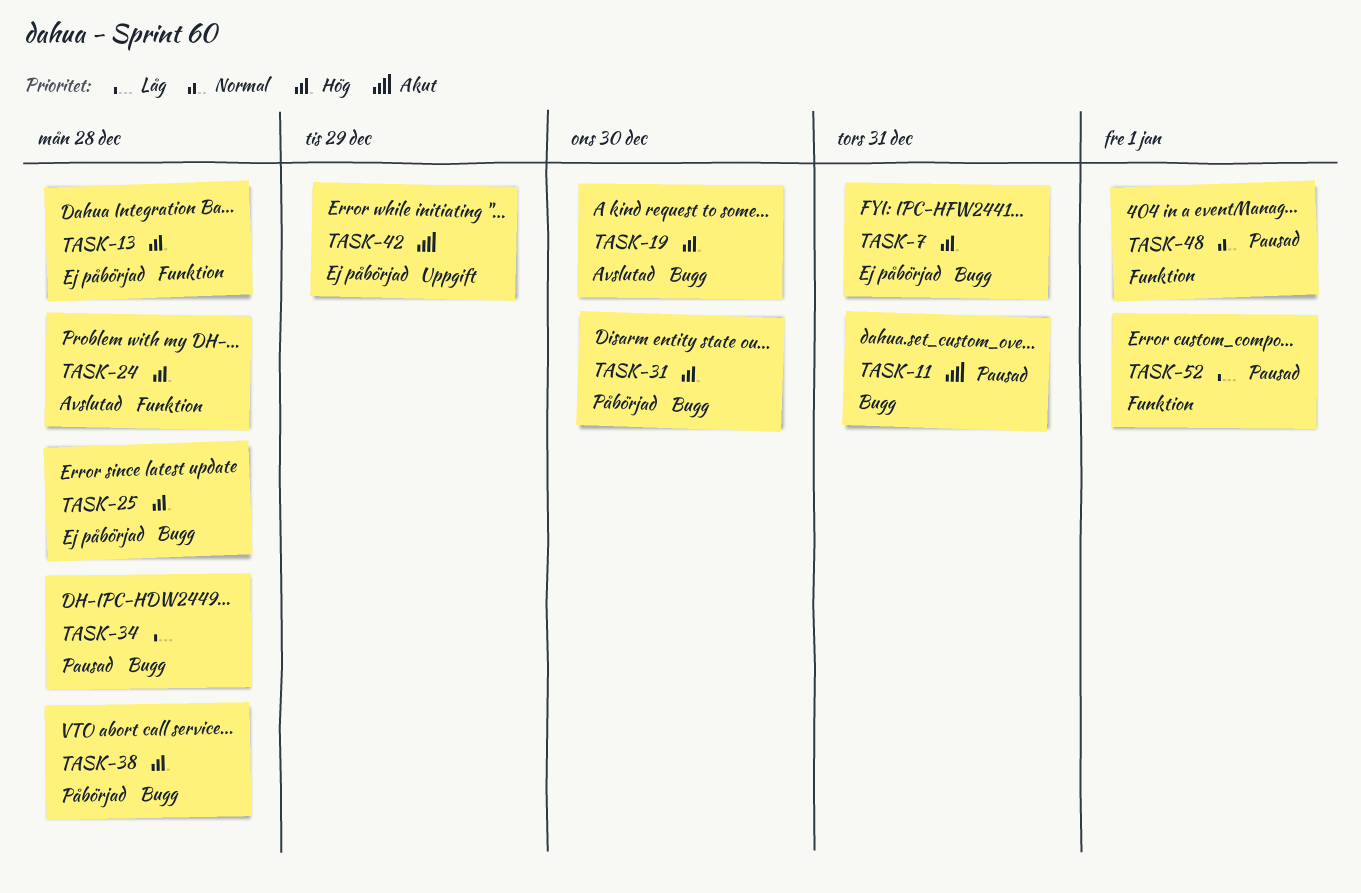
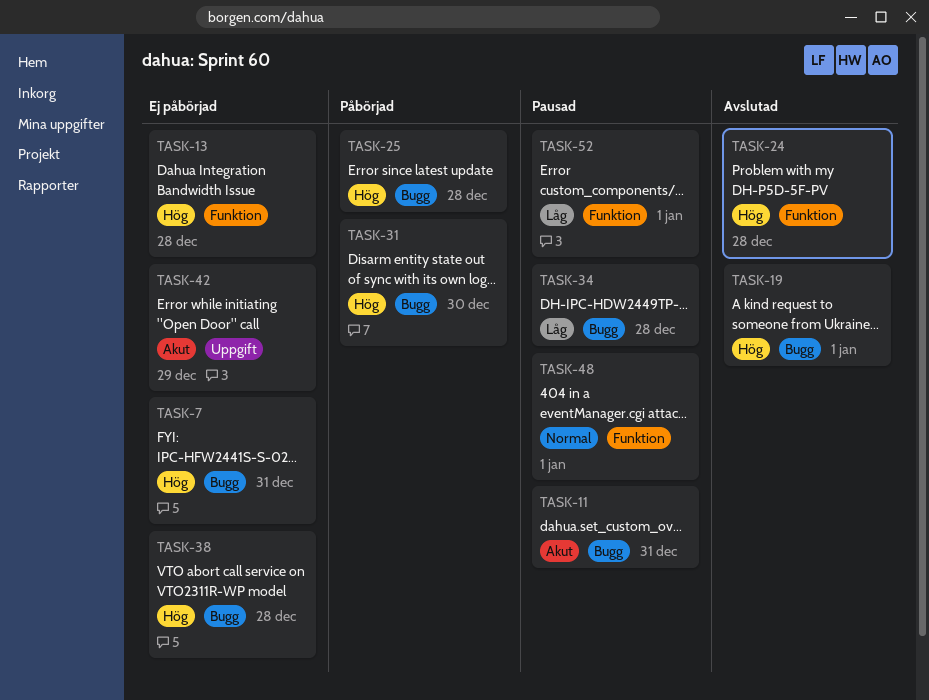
TASK-19, due: Dec 30 -> Jan 1
TASK-25, status: Ej påbörjad -> Påbörjad
TASK-38, status: Påbörjad -> Ej påbörjad

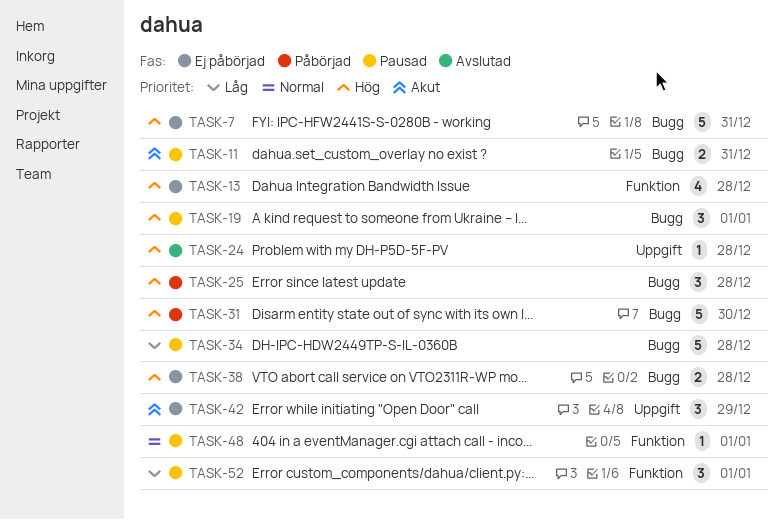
TASK-19, status: Avslutad -> Pausad
TASK-24, label: Funktion -> Uppgift

